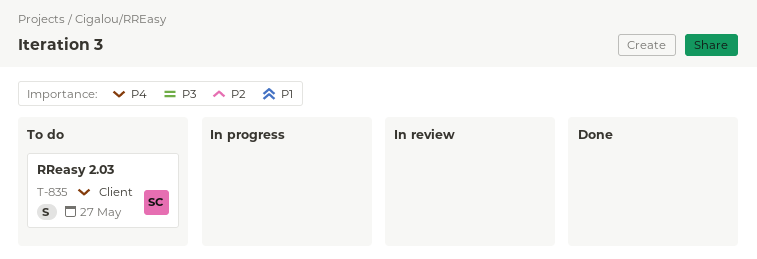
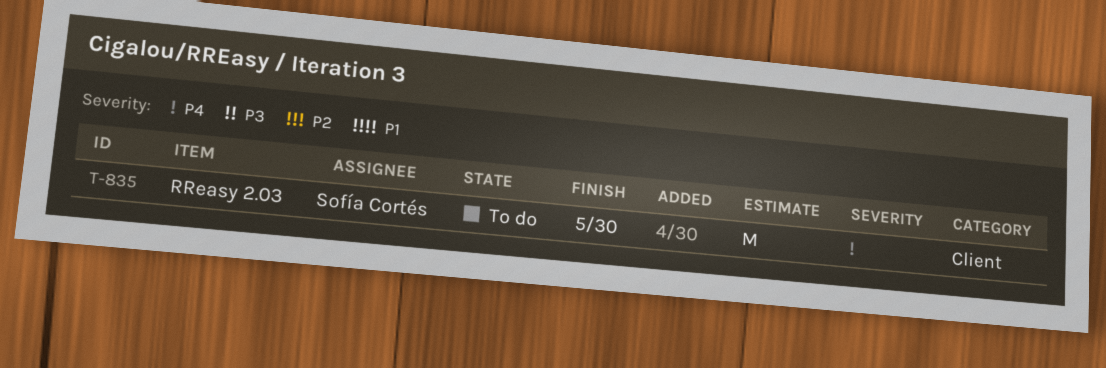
T-835, estimate: S -> M
T-835, due: May 27 -> May 30

